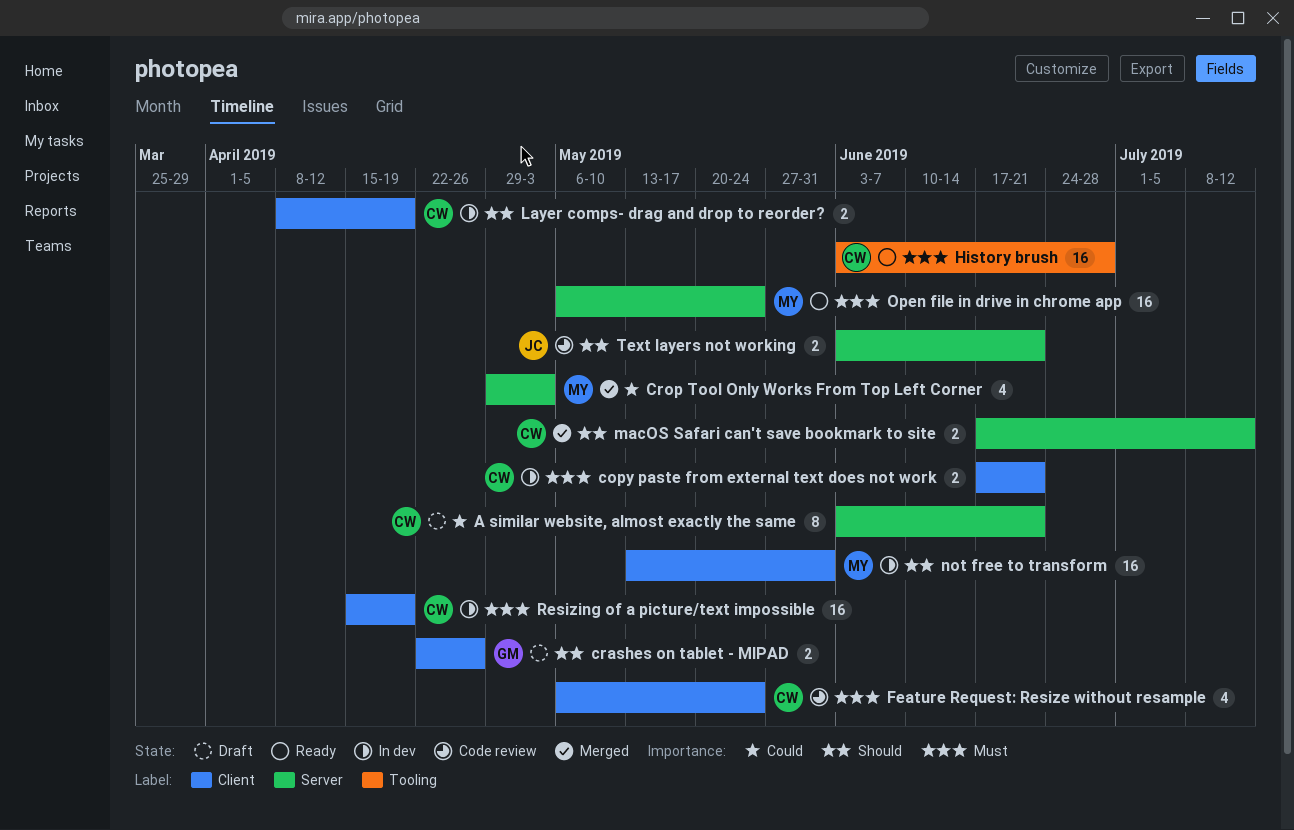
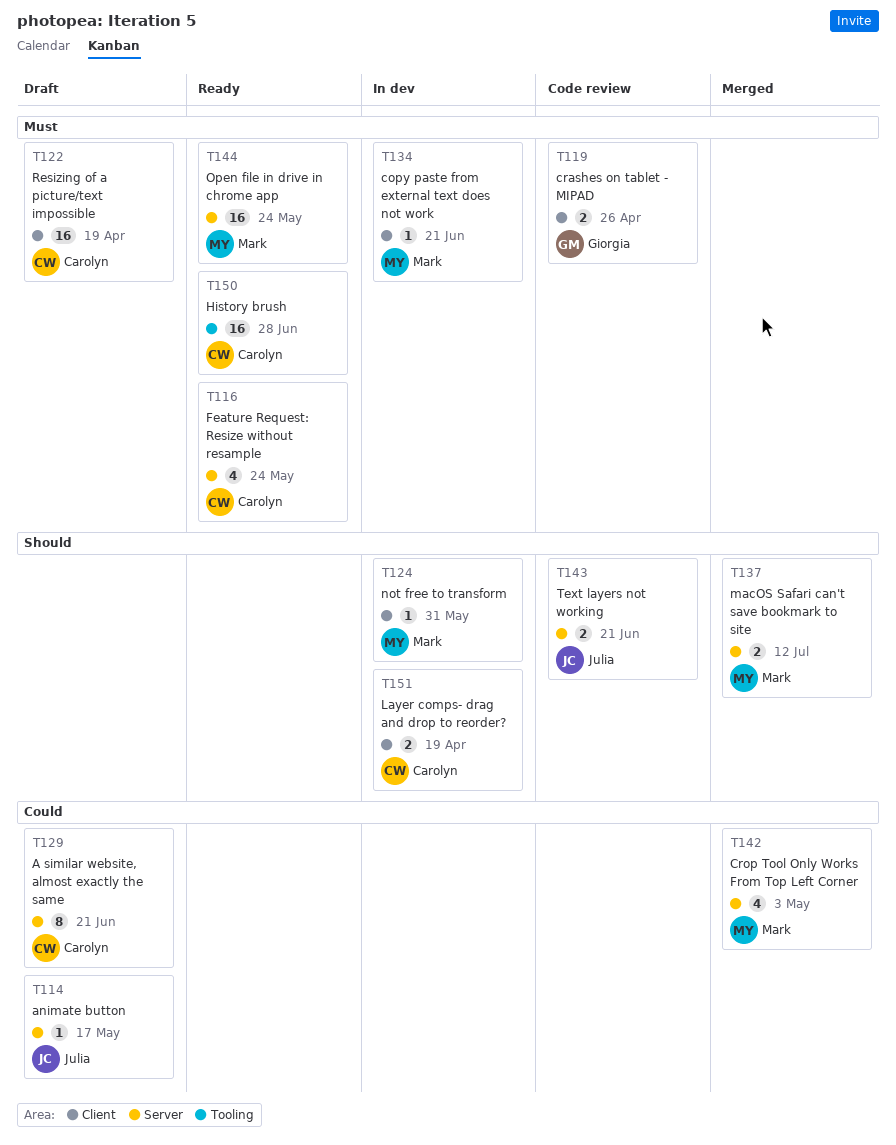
animate button: none -> present
copy paste from external text does not work, owner: Carolyn -> Mark
copy paste from external text does not work, estimate: 2 -> 1
crashes on tablet - MIPAD, status: Draft -> Code review
crashes on tablet - MIPAD, priority: Should -> Must
Feature Request: Resize without resample, status: Code review -> Ready
Feature Request: Resize without resample, label: Client -> Server
macOS Safari can't save bookmark to site, owner: Carolyn -> Mark
not free to transform, estimate: 16 -> 1
Resizing of a picture/text impossible, status: In dev -> Draft

